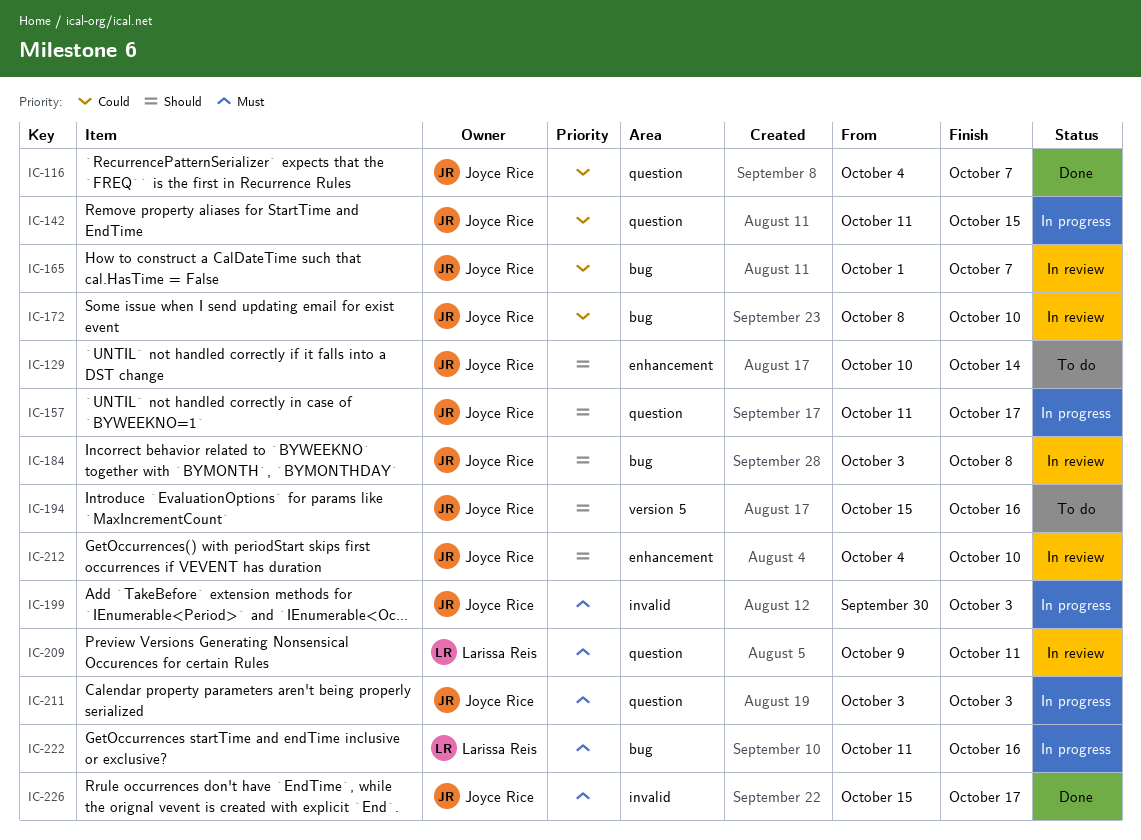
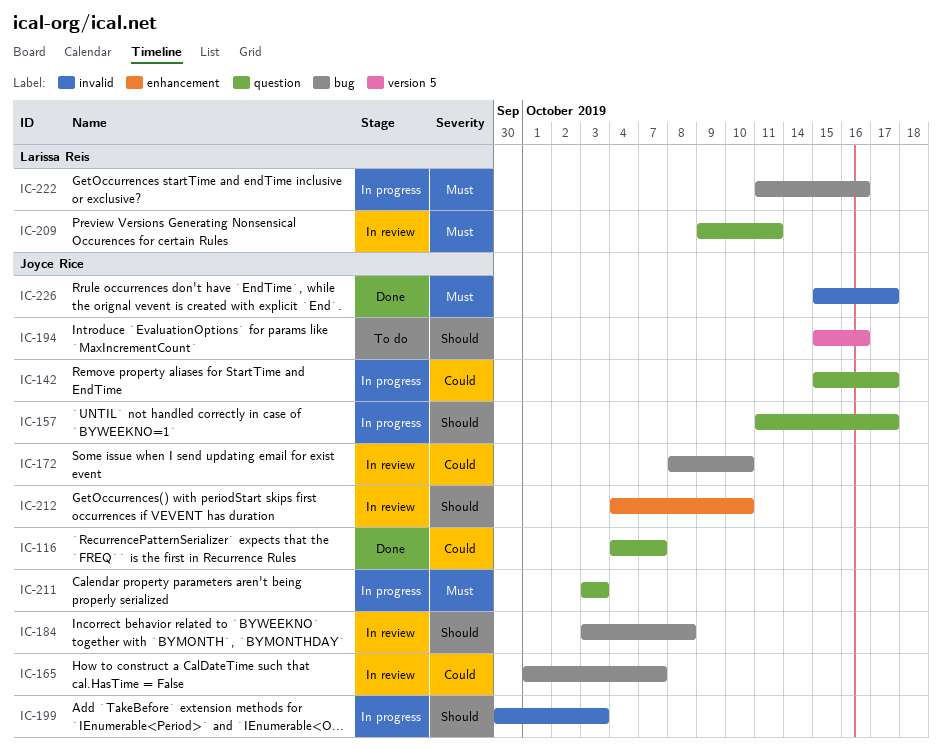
IC-129: present -> none
IC-142, start: Oct 11 -> Oct 15
IC-142, due: Oct 15 -> Oct 17
IC-199, priority: Must -> Should

